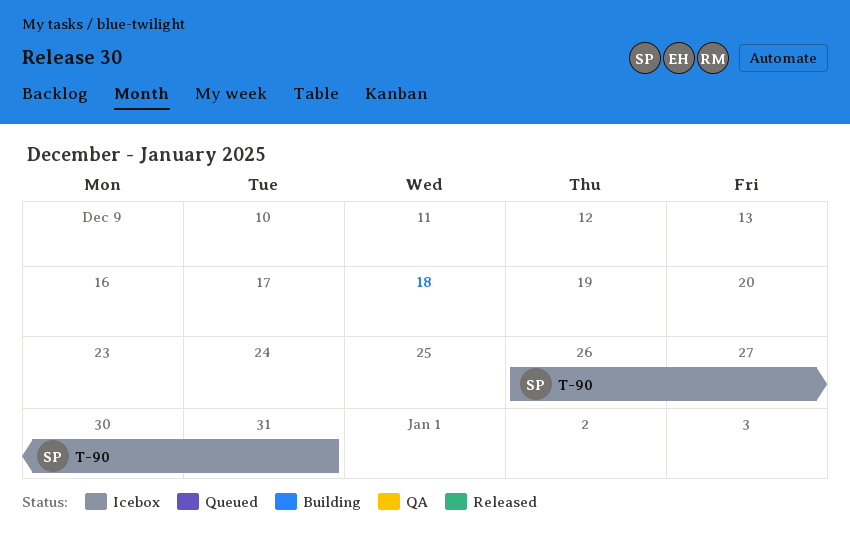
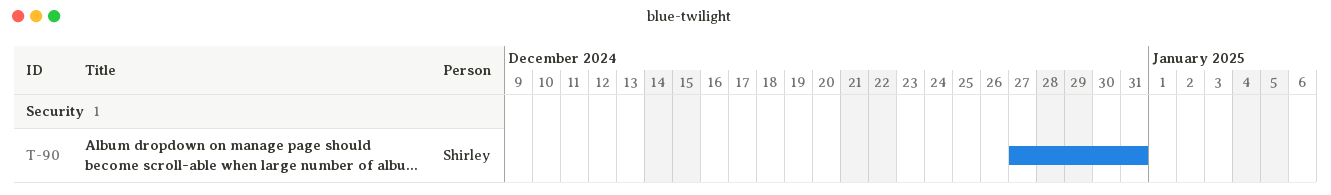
T-90, start: Dec 26 -> Dec 27

